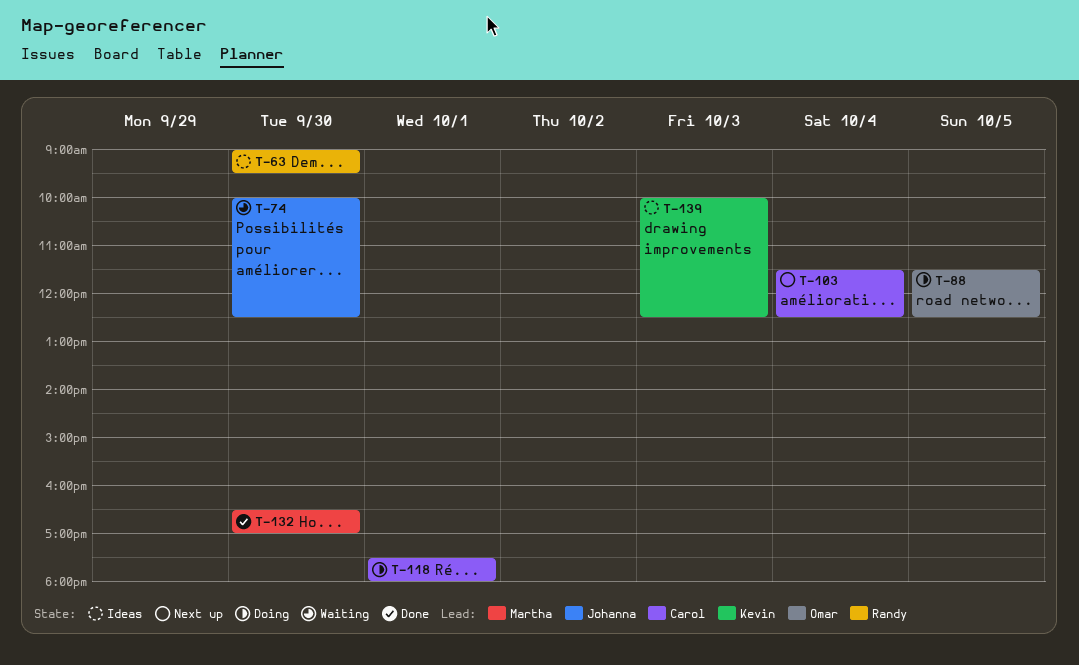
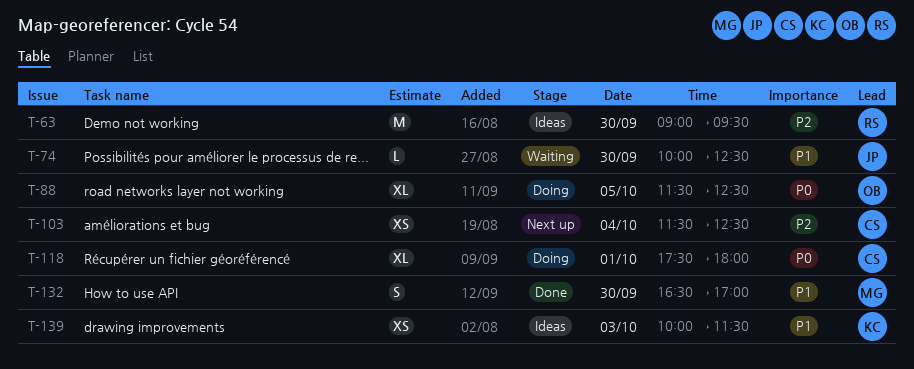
T-139, ends: 12:30 -> 11:30

